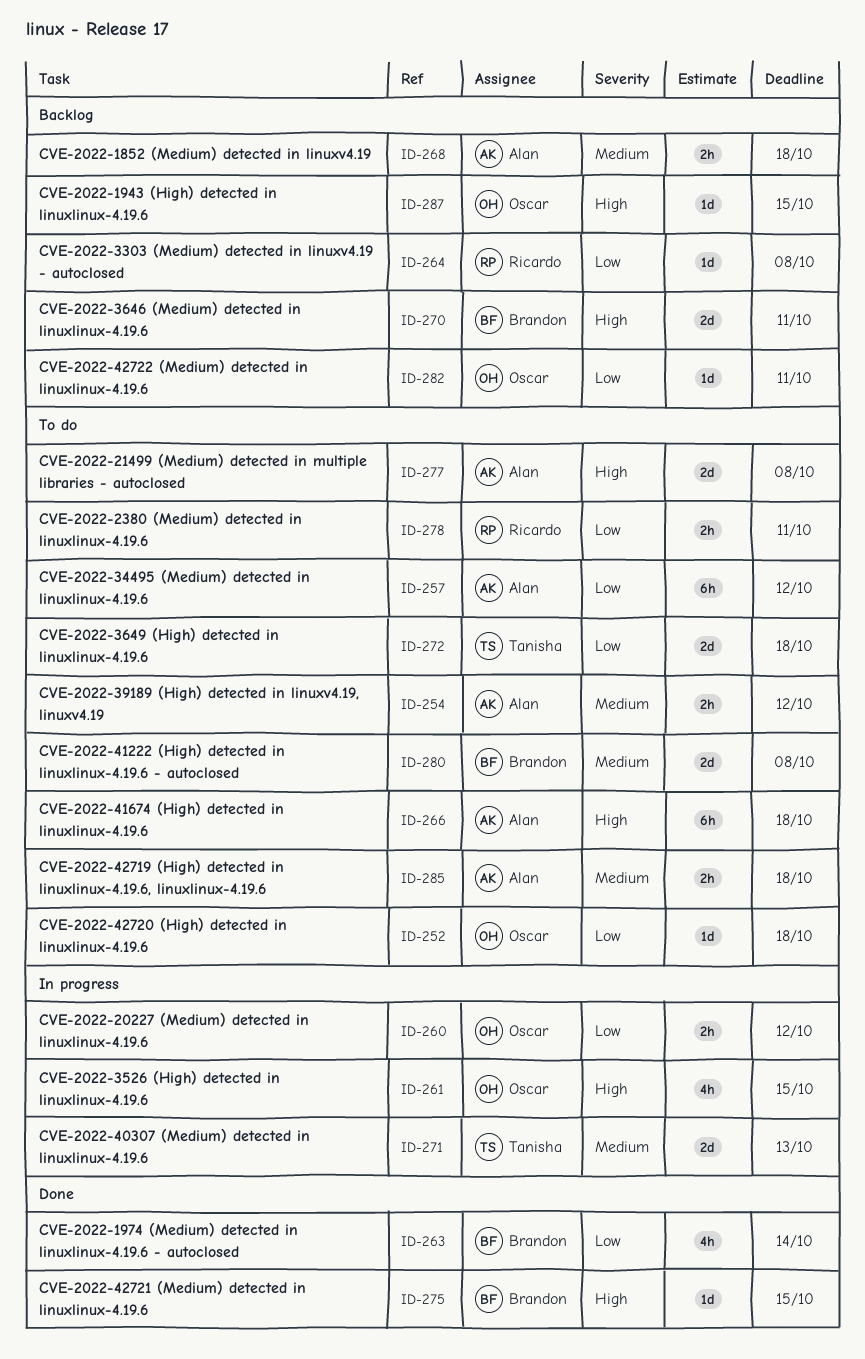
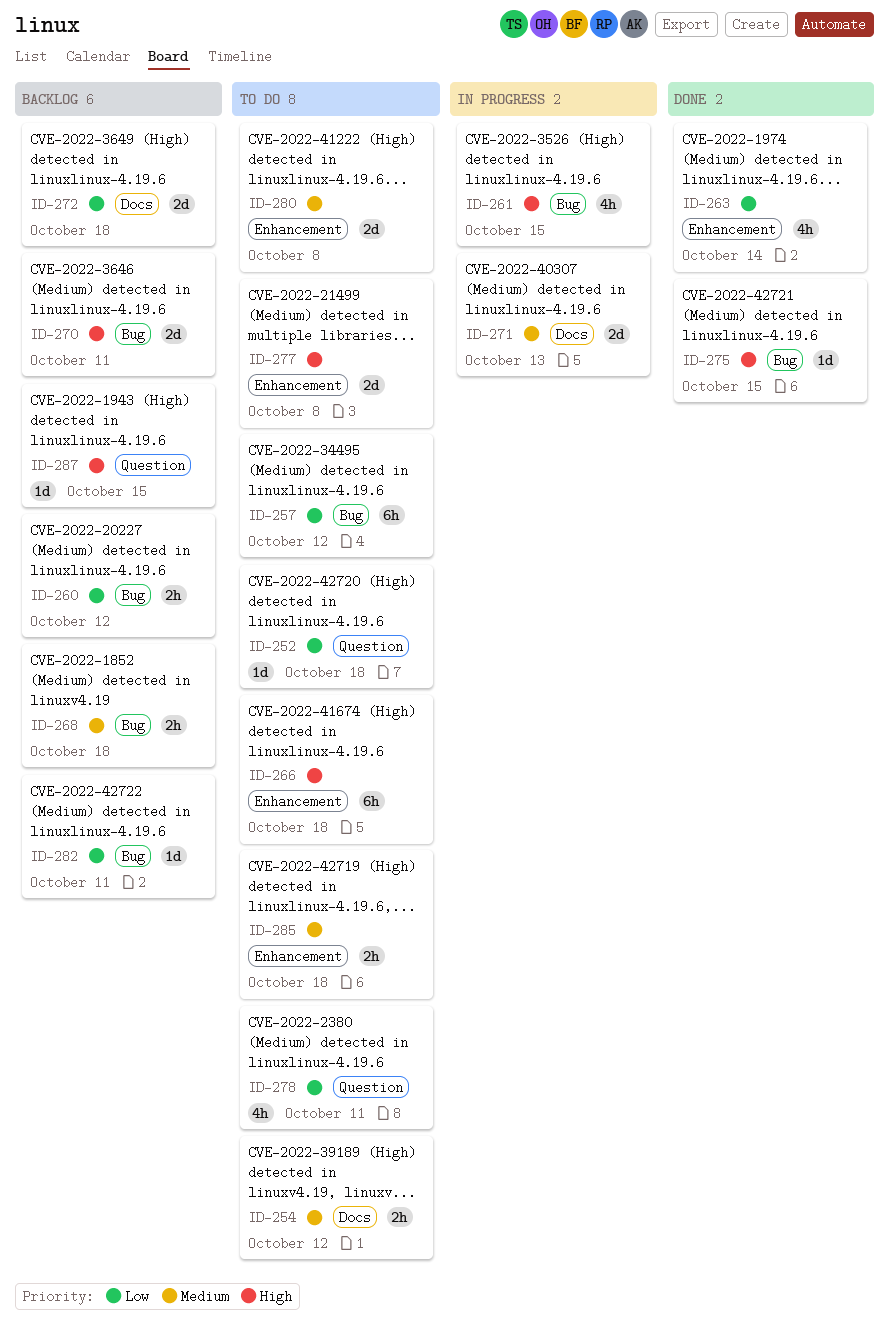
ID-260, status: In progress -> Backlog
ID-264: present -> none
ID-272, status: To do -> Backlog
ID-278, estimate: 2h -> 4h

